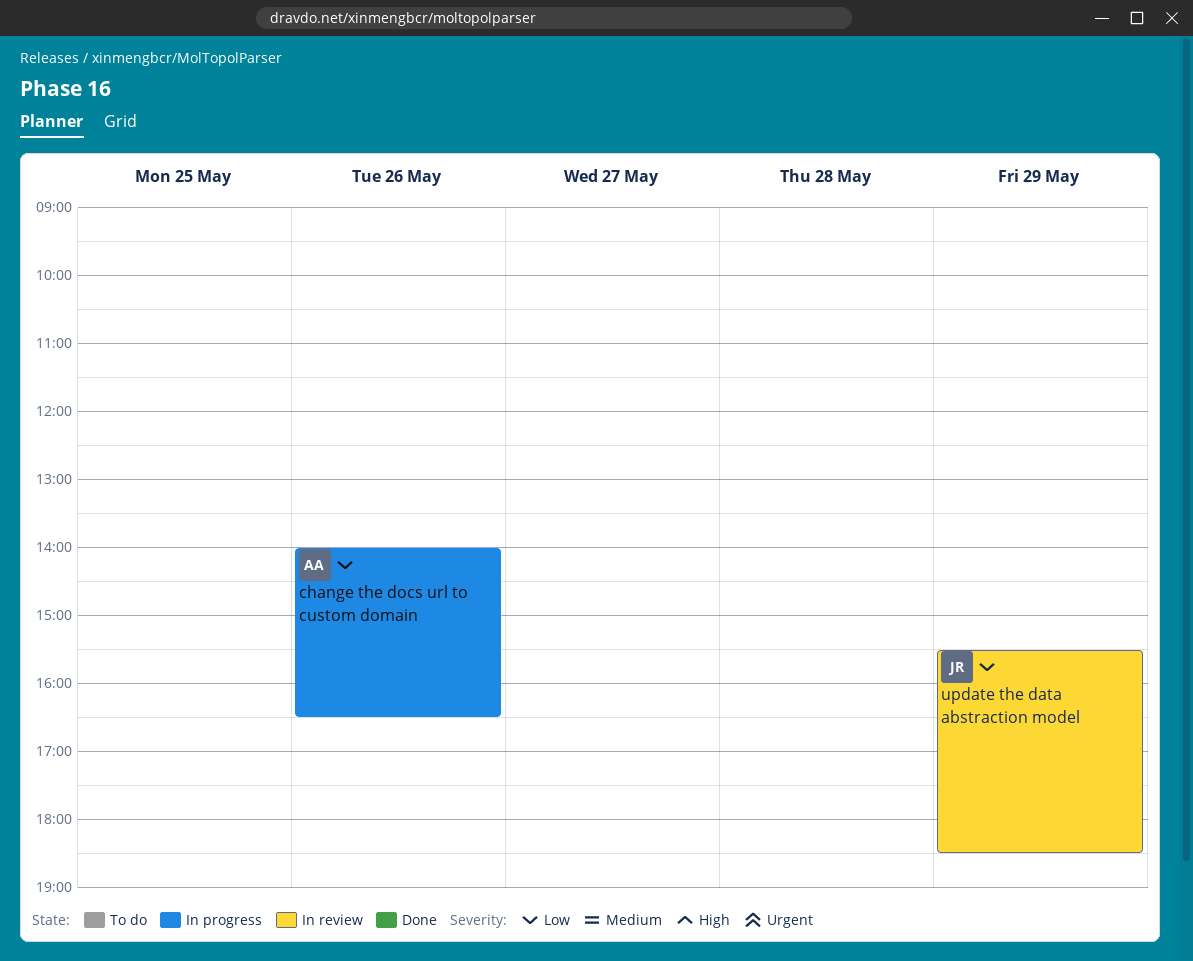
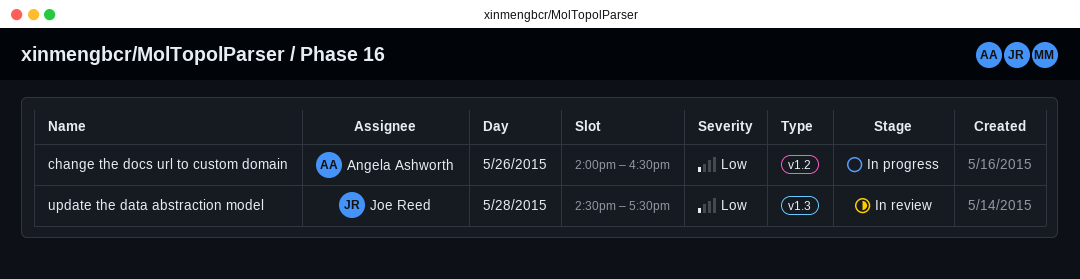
update the data abstraction model, day: May 29 -> May 28
update the data abstraction model, begins: 15:30 -> 14:30
update the data abstraction model, ends: 18:30 -> 17:30

